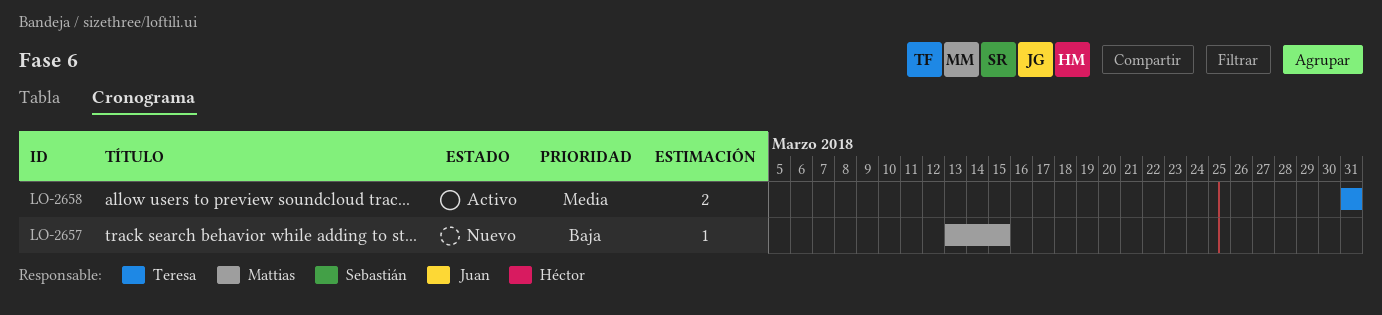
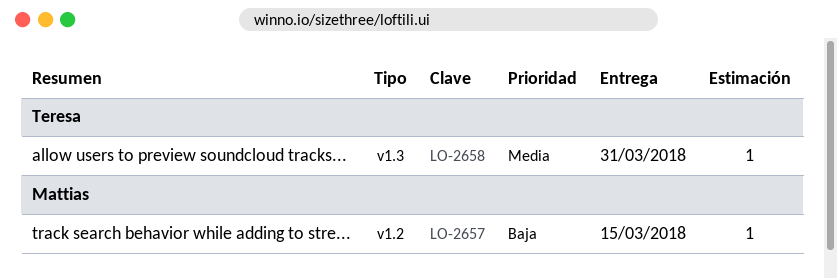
LO-2658, estimate: 2 -> 1

